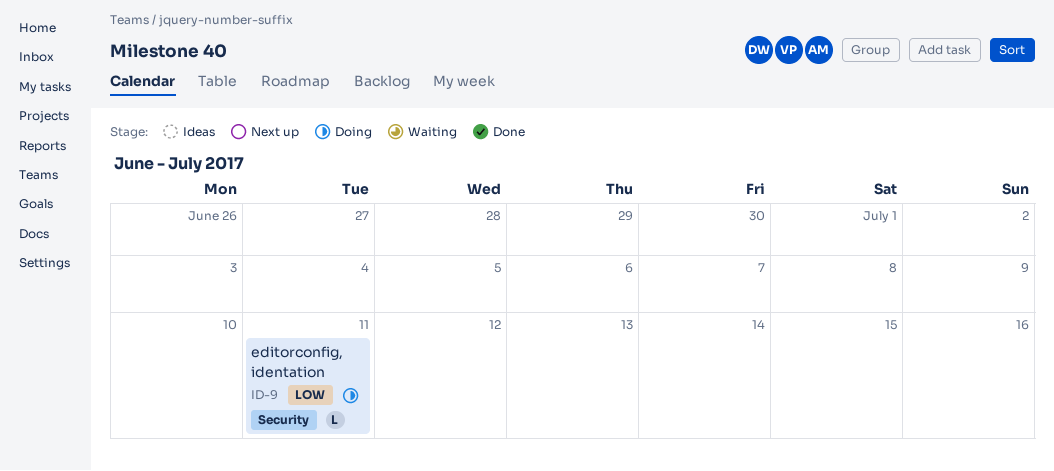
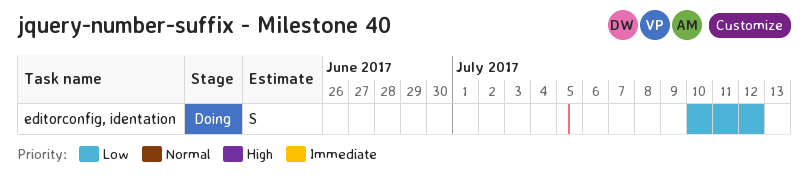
editorconfig, identation, estimate: L -> S
editorconfig, identation, due: Jul 11 -> Jul 12

